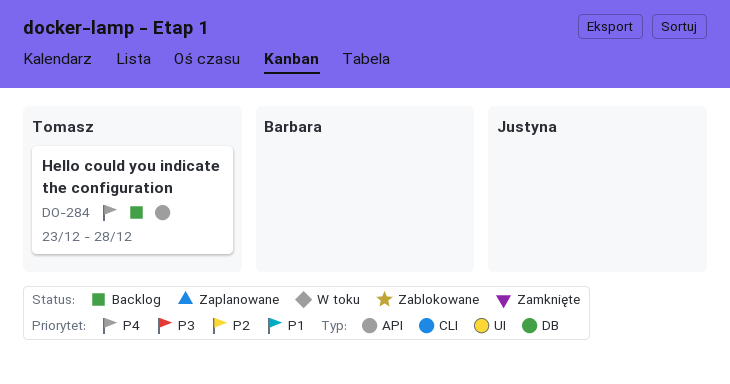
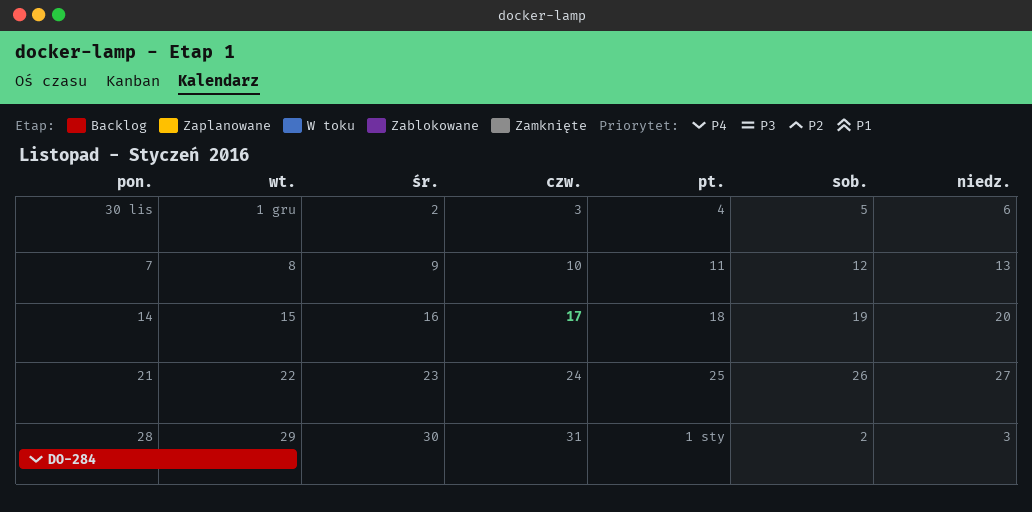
DO-284, start: Dec 23 -> Dec 28
DO-284, due: Dec 28 -> Dec 29

